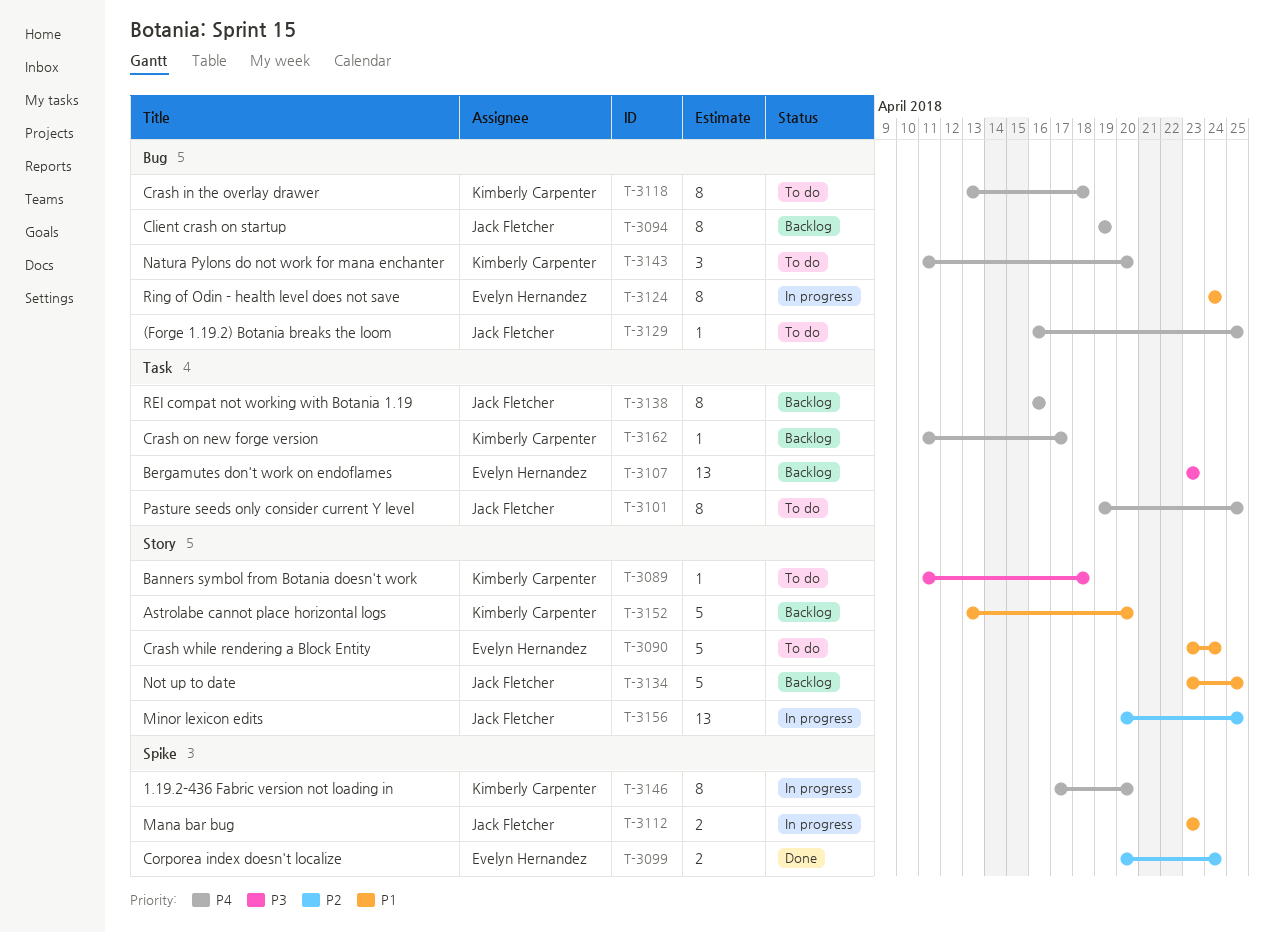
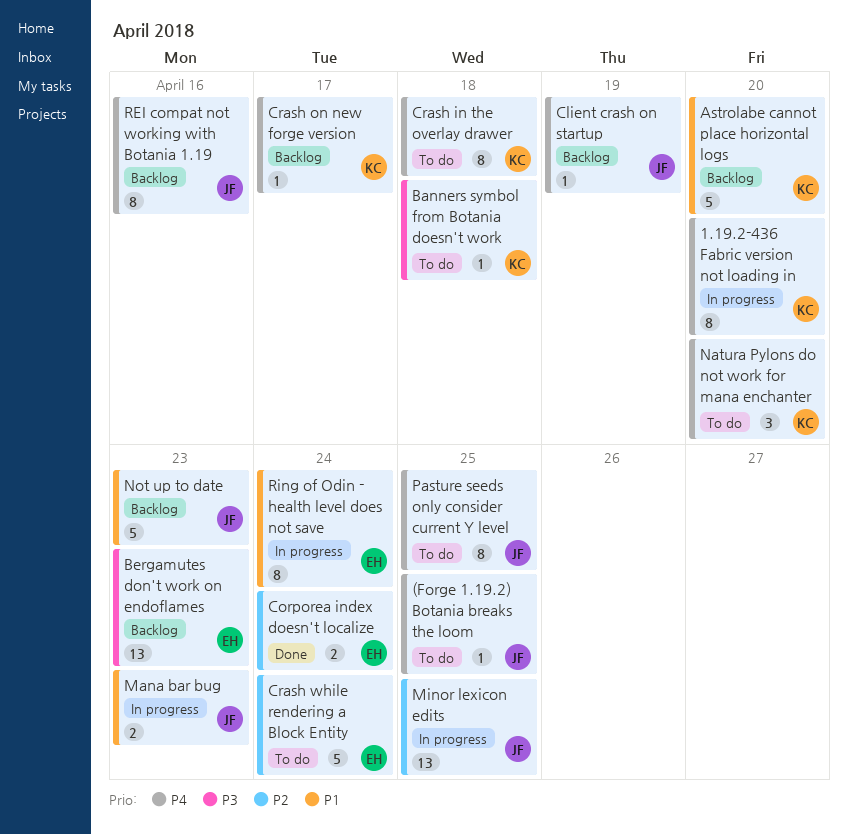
Client crash on startup, estimate: 8 -> 1
Crash while rendering a Block Entity, priority: P1 -> P2
Not up to date, due: Apr 25 -> Apr 23

